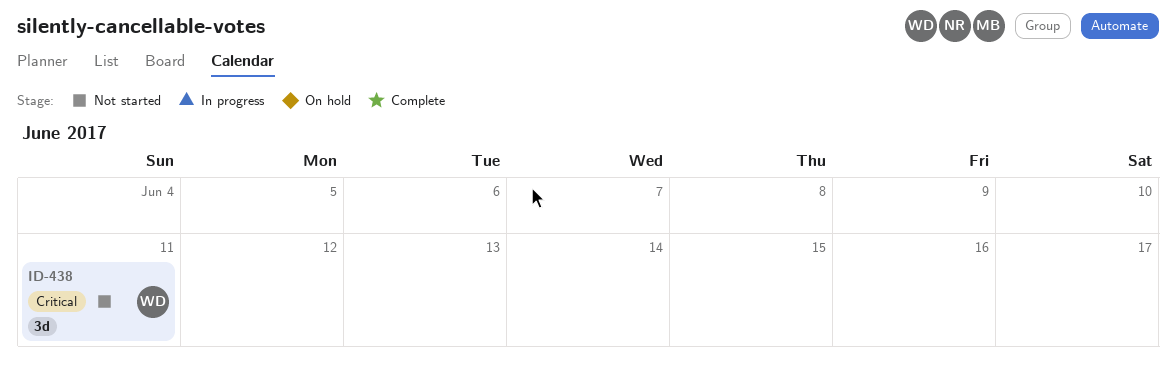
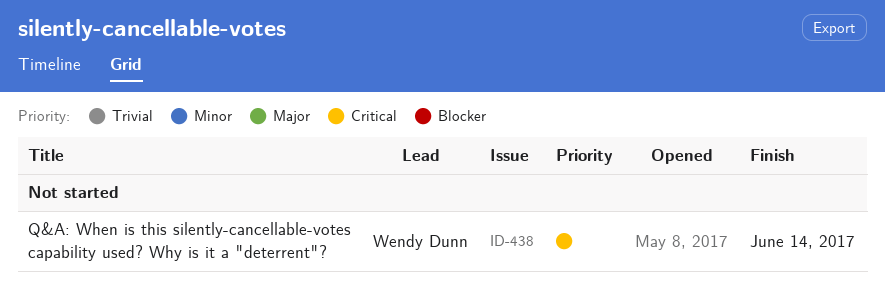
ID-438, due: Jun 11 -> Jun 14

